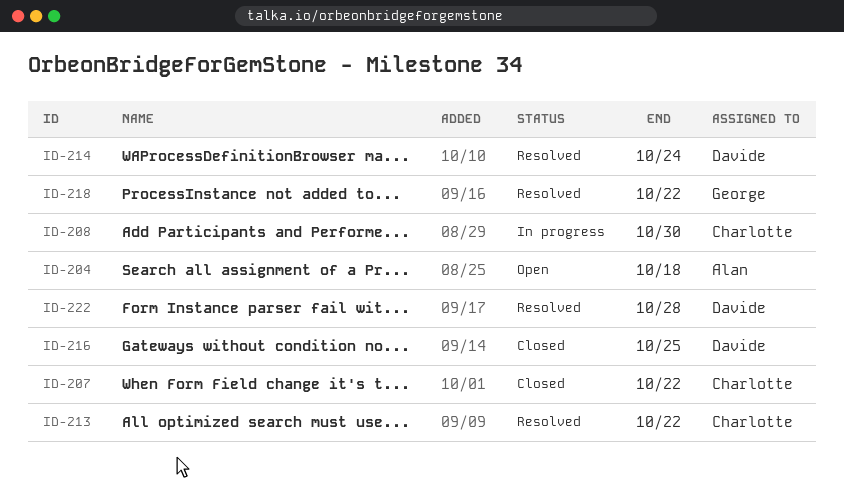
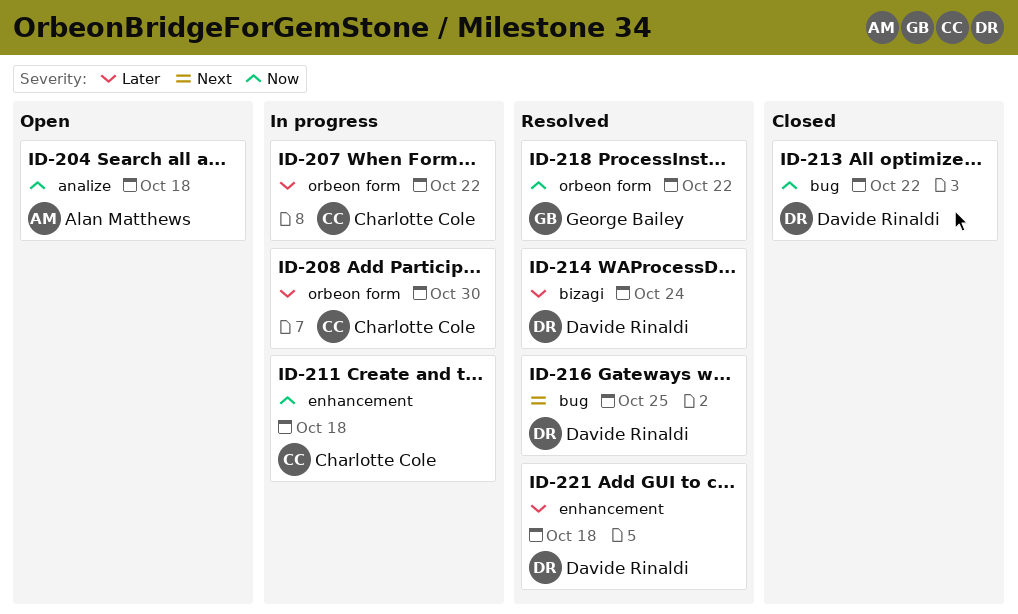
ID-207, status: Closed -> In progress
ID-211: none -> present
ID-213, status: Resolved -> Closed
ID-213, owner: Charlotte Cole -> Davide Rinaldi
ID-216, status: Closed -> Resolved
ID-221: none -> present
ID-222: present -> none

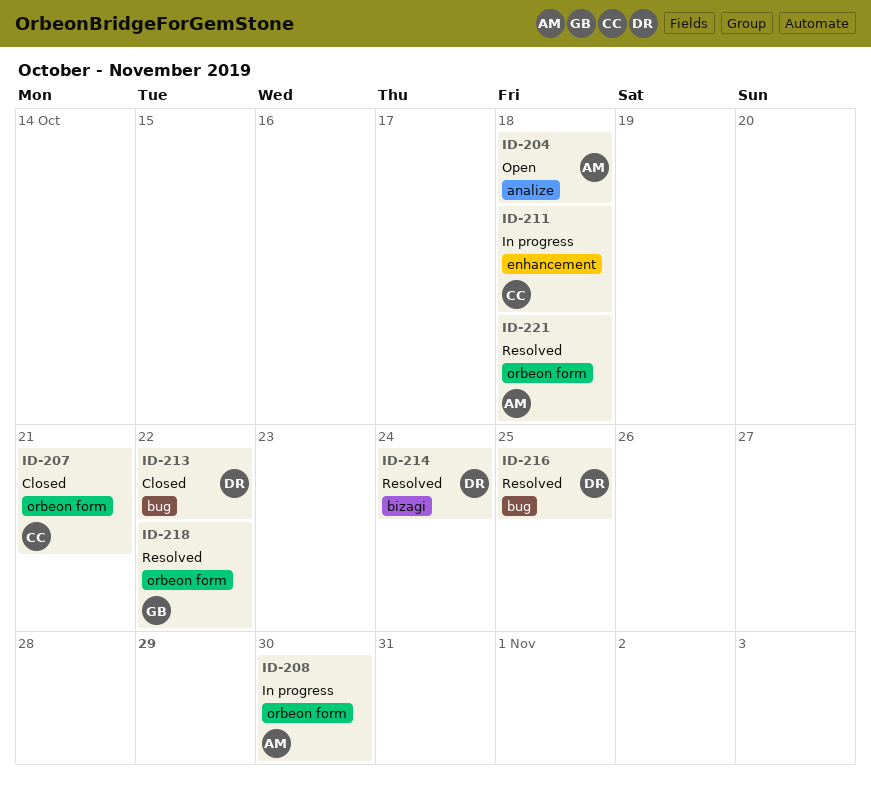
ID-207, status: In progress -> Closed
ID-207, due: Oct 22 -> Oct 21
ID-208, owner: Charlotte Cole -> Alan Matthews
ID-221, owner: Davide Rinaldi -> Alan Matthews
ID-221, label: enhancement -> orbeon form

